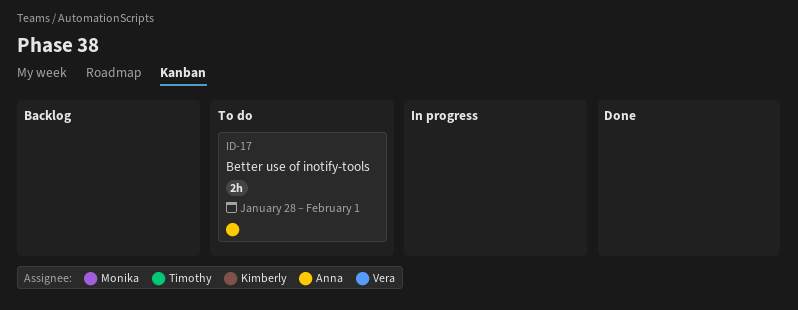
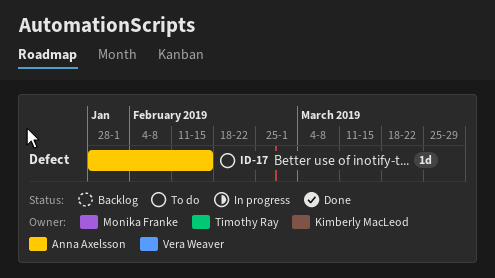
ID-17, estimate: 2h -> 1d
ID-17, due: Feb 1 -> Feb 15

